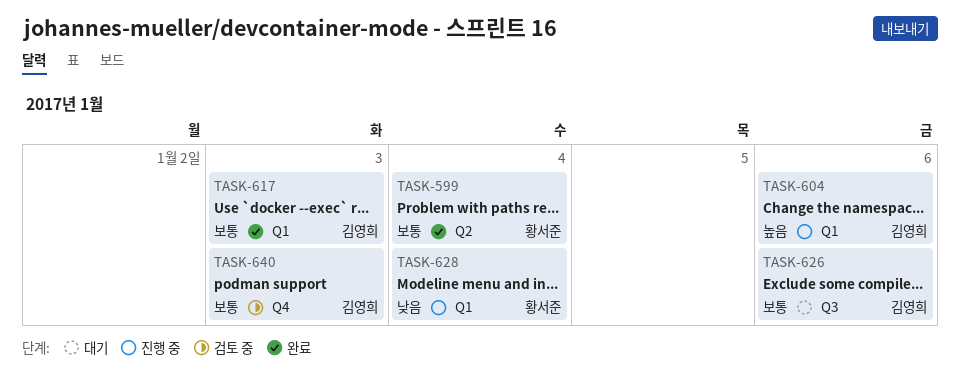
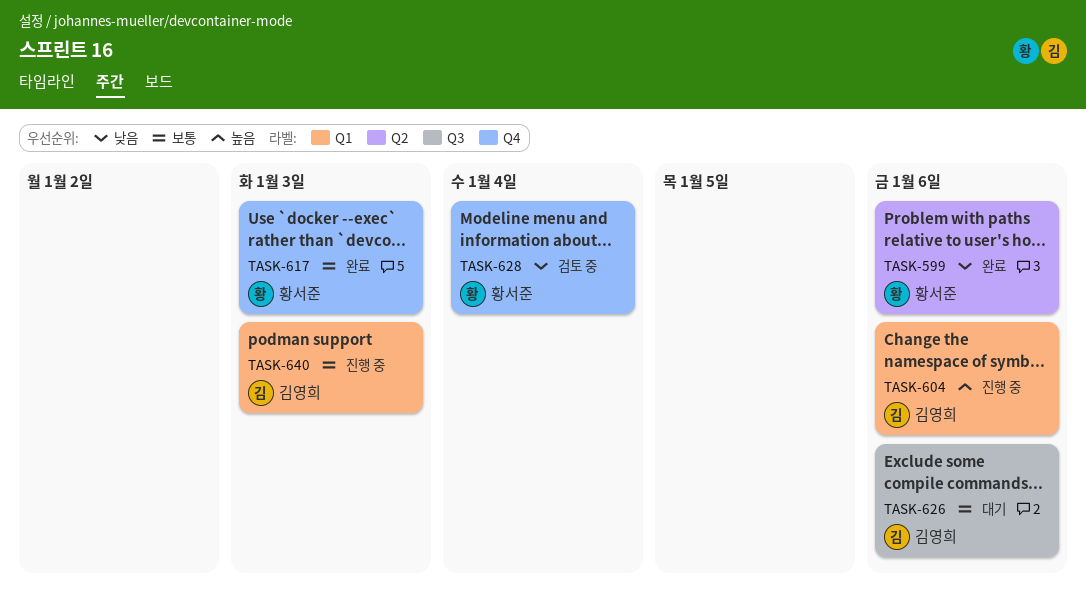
TASK-599, priority: 보통 -> 낮음
TASK-599, due: Jan 4 -> Jan 6
TASK-617, owner: 김영희 -> 황서준
TASK-617, label: Q1 -> Q4
TASK-628, status: 진행 중 -> 검토 중
TASK-628, label: Q1 -> Q4
TASK-640, status: 검토 중 -> 진행 중
TASK-640, label: Q4 -> Q1

